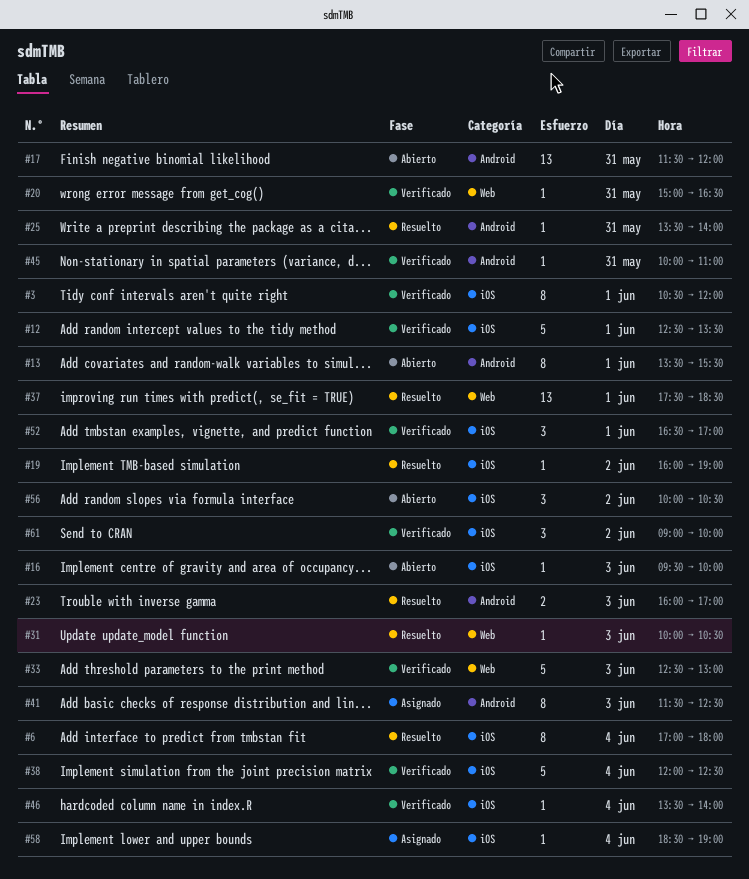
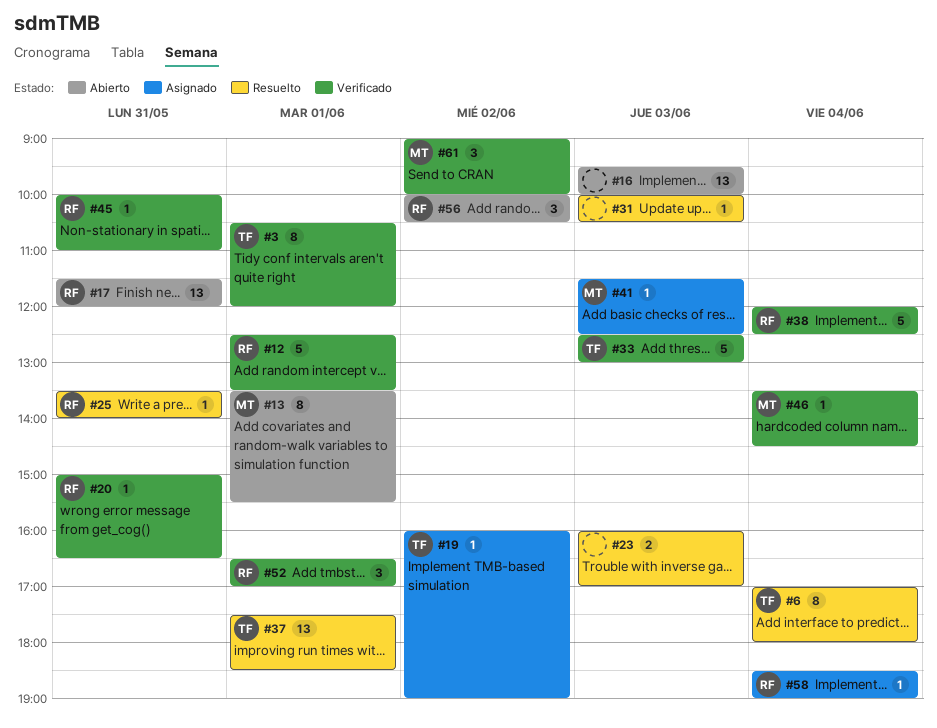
#16, estimate: 1 -> 13
#19, status: Resuelto -> Asignado
#41, estimate: 8 -> 1
#46, ends: 14:00 -> 14:30

